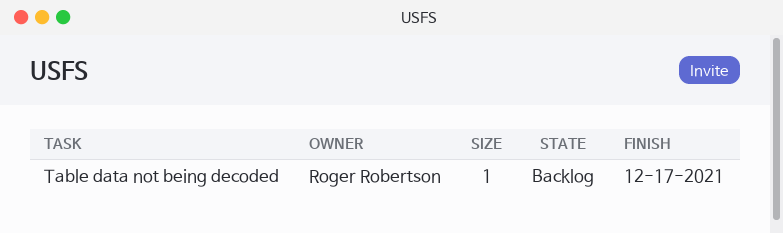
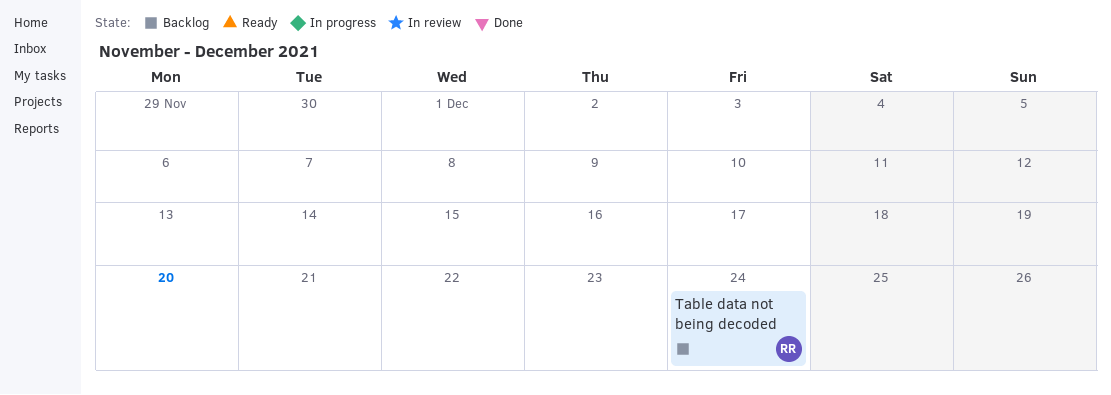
Table data not being decoded, due: Dec 17 -> Dec 24

